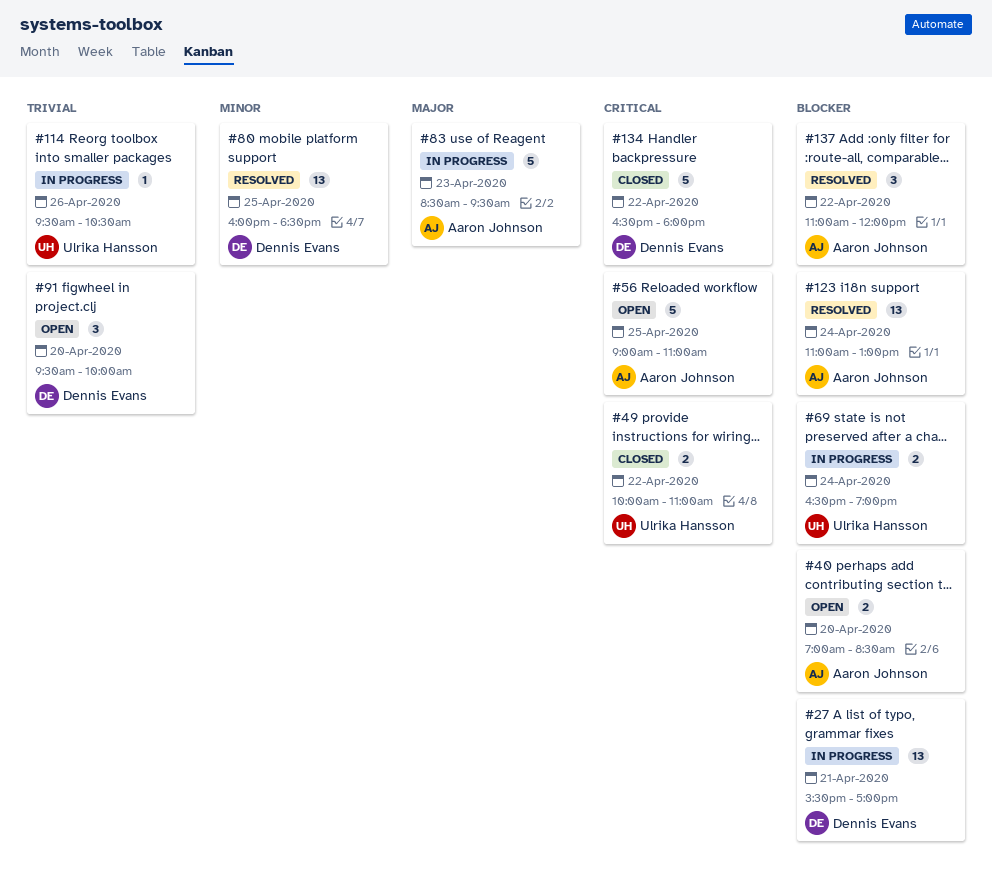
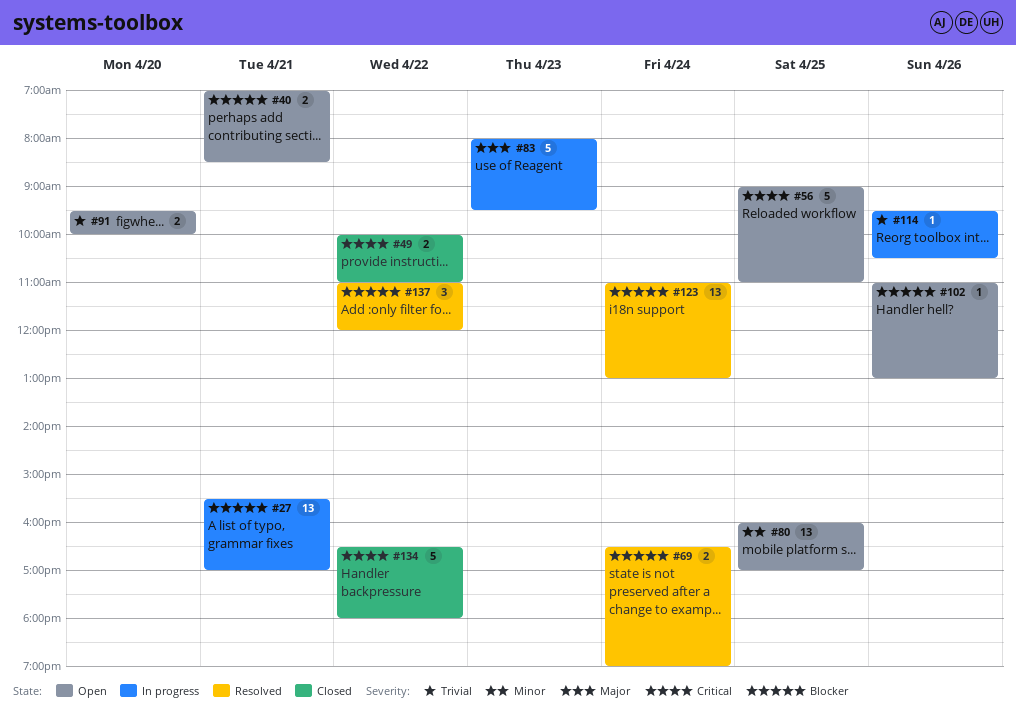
#40, day: Apr 20 -> Apr 21
#69, status: In progress -> Resolved
#80, status: Resolved -> Open
#80, ends: 18:30 -> 17:00
#83, begins: 08:30 -> 08:00
#91, estimate: 3 -> 2
#102: none -> present

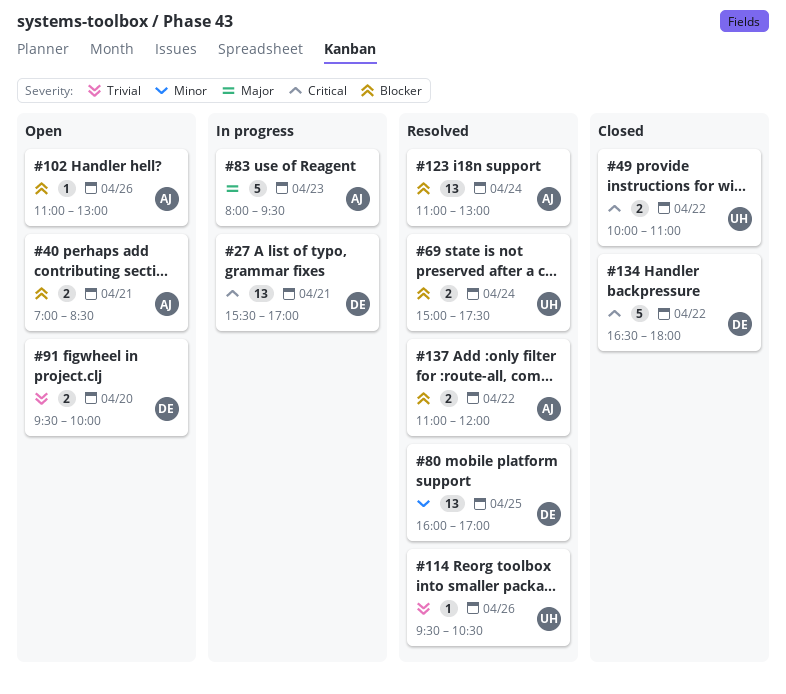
#27, priority: Blocker -> Critical
#56: present -> none
#69, begins: 16:30 -> 15:00
#69, ends: 19:00 -> 17:30
#80, status: Open -> Resolved
#114, status: In progress -> Resolved
#137, estimate: 3 -> 2

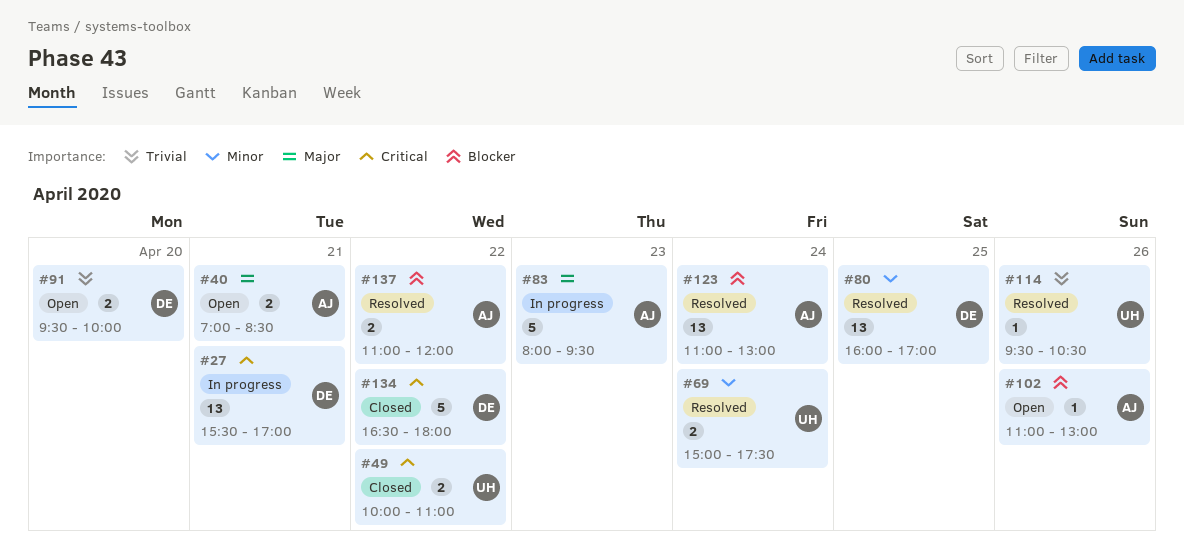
#40, priority: Blocker -> Major
#69, priority: Blocker -> Minor

